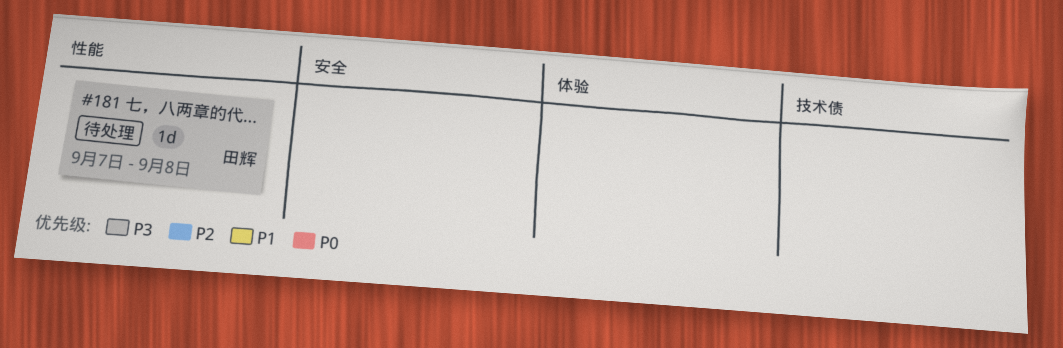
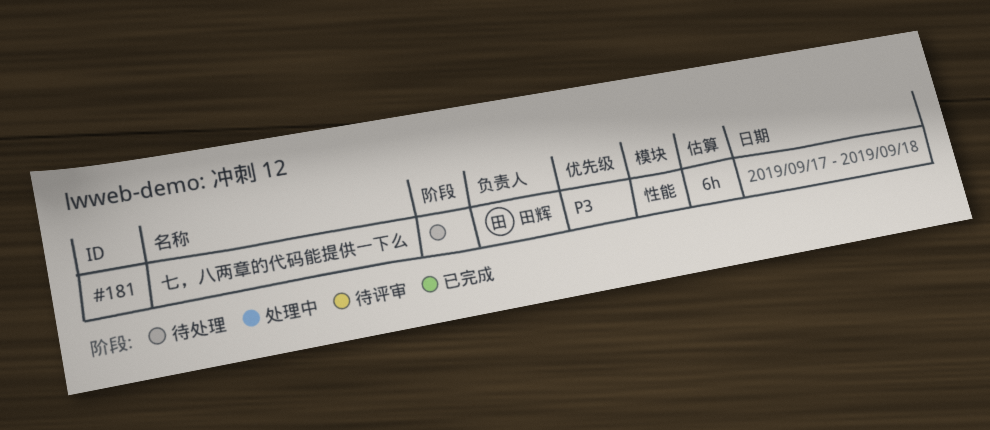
#181, estimate: 1d -> 6h
#181, start: Sep 7 -> Sep 17
#181, due: Sep 8 -> Sep 18

